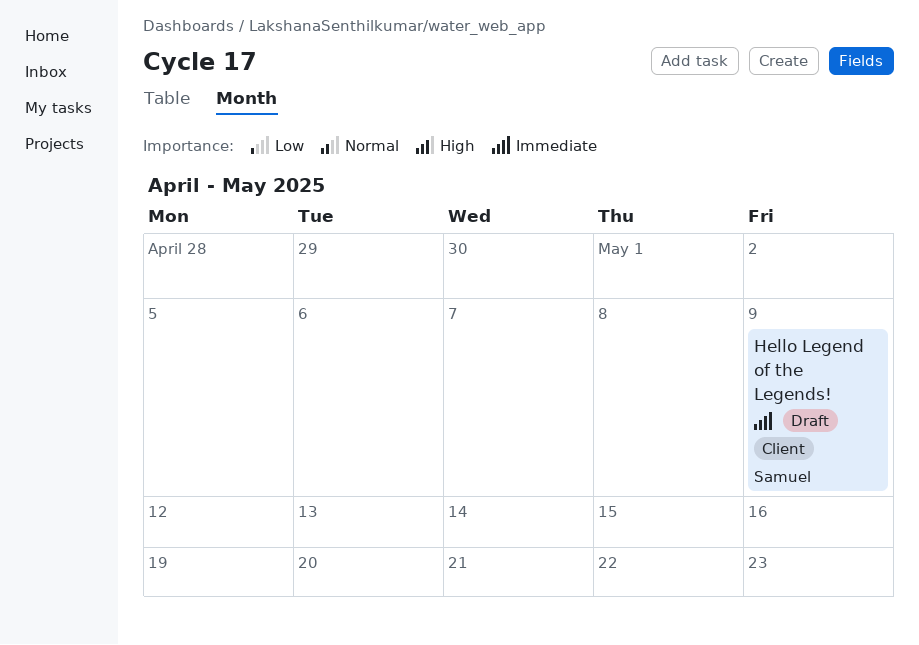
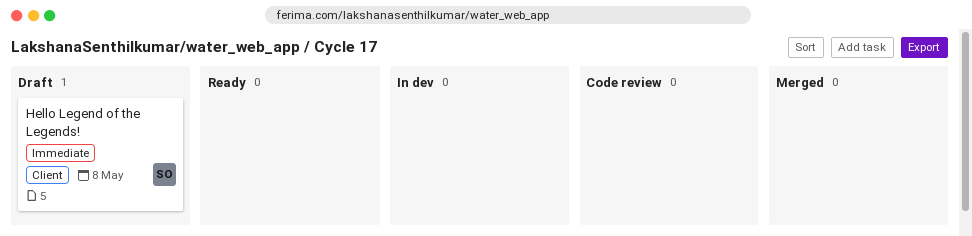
Hello Legend of the Legends!, due: May 9 -> May 8

